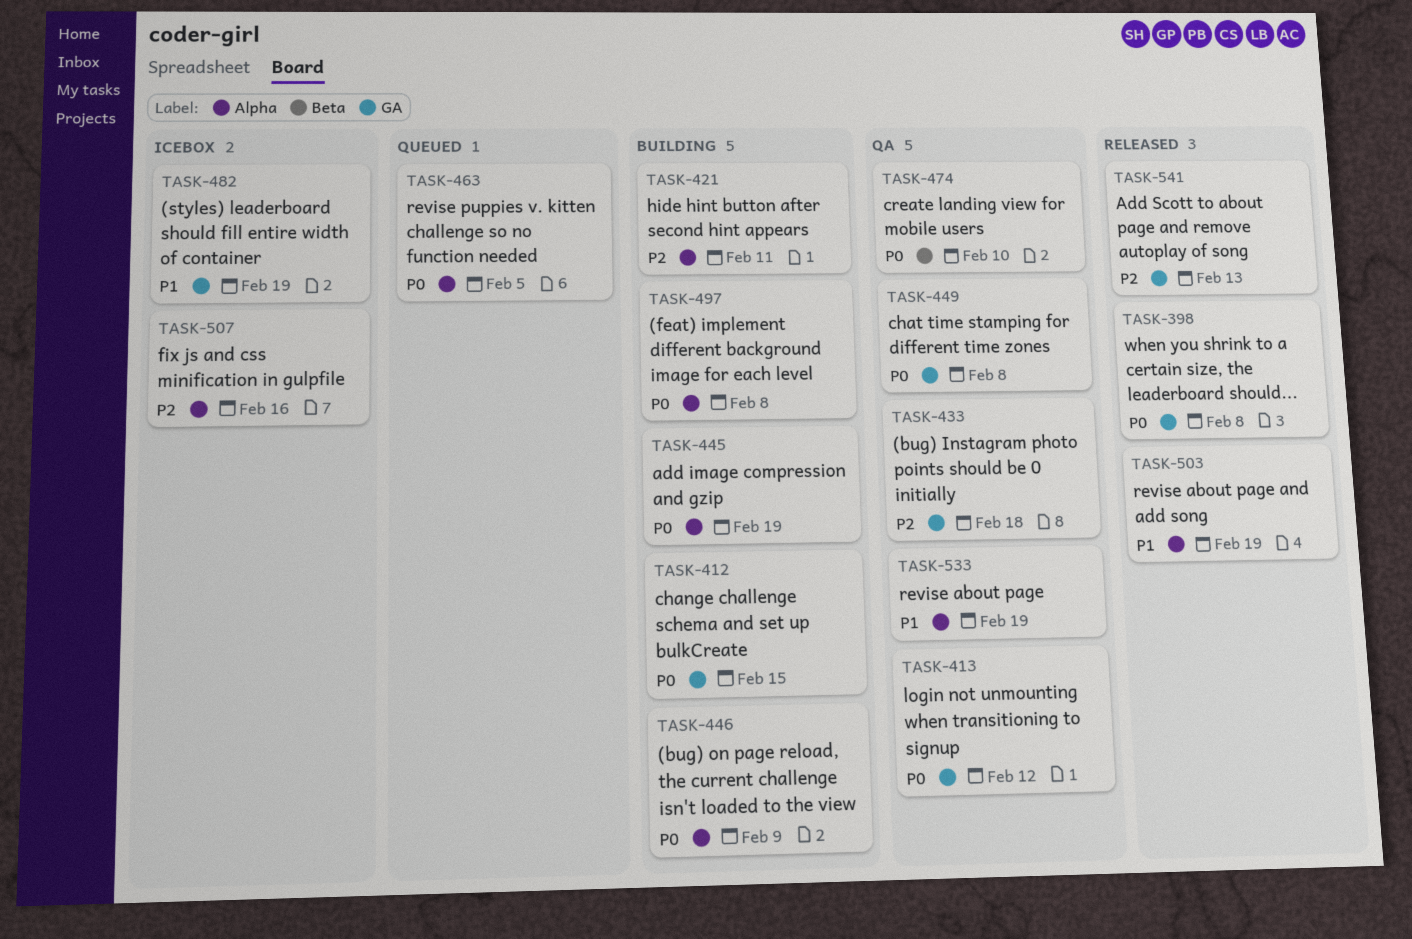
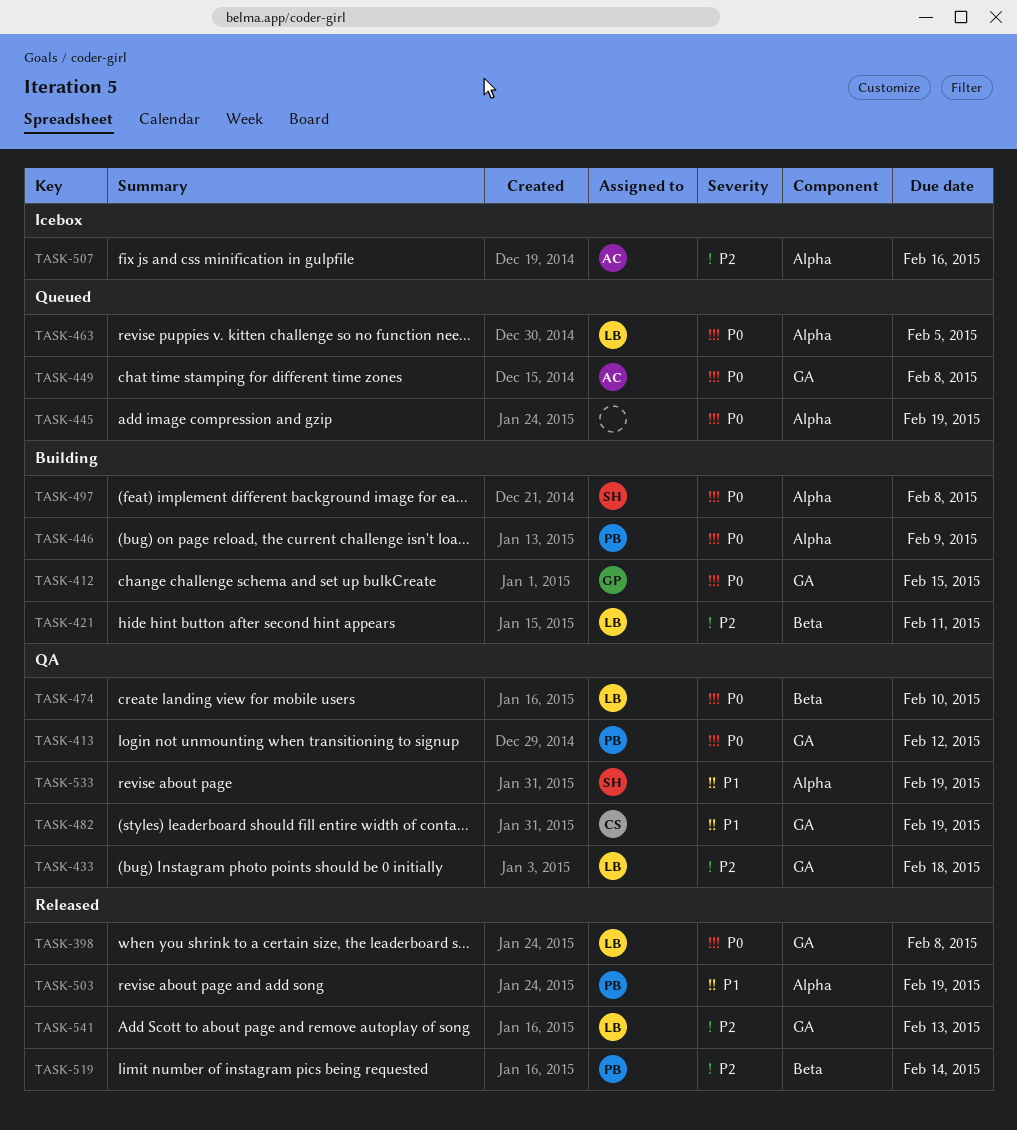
TASK-421, label: Alpha -> Beta
TASK-445, status: Building -> Queued
TASK-449, status: QA -> Queued
TASK-482, status: Icebox -> QA
TASK-519: none -> present

